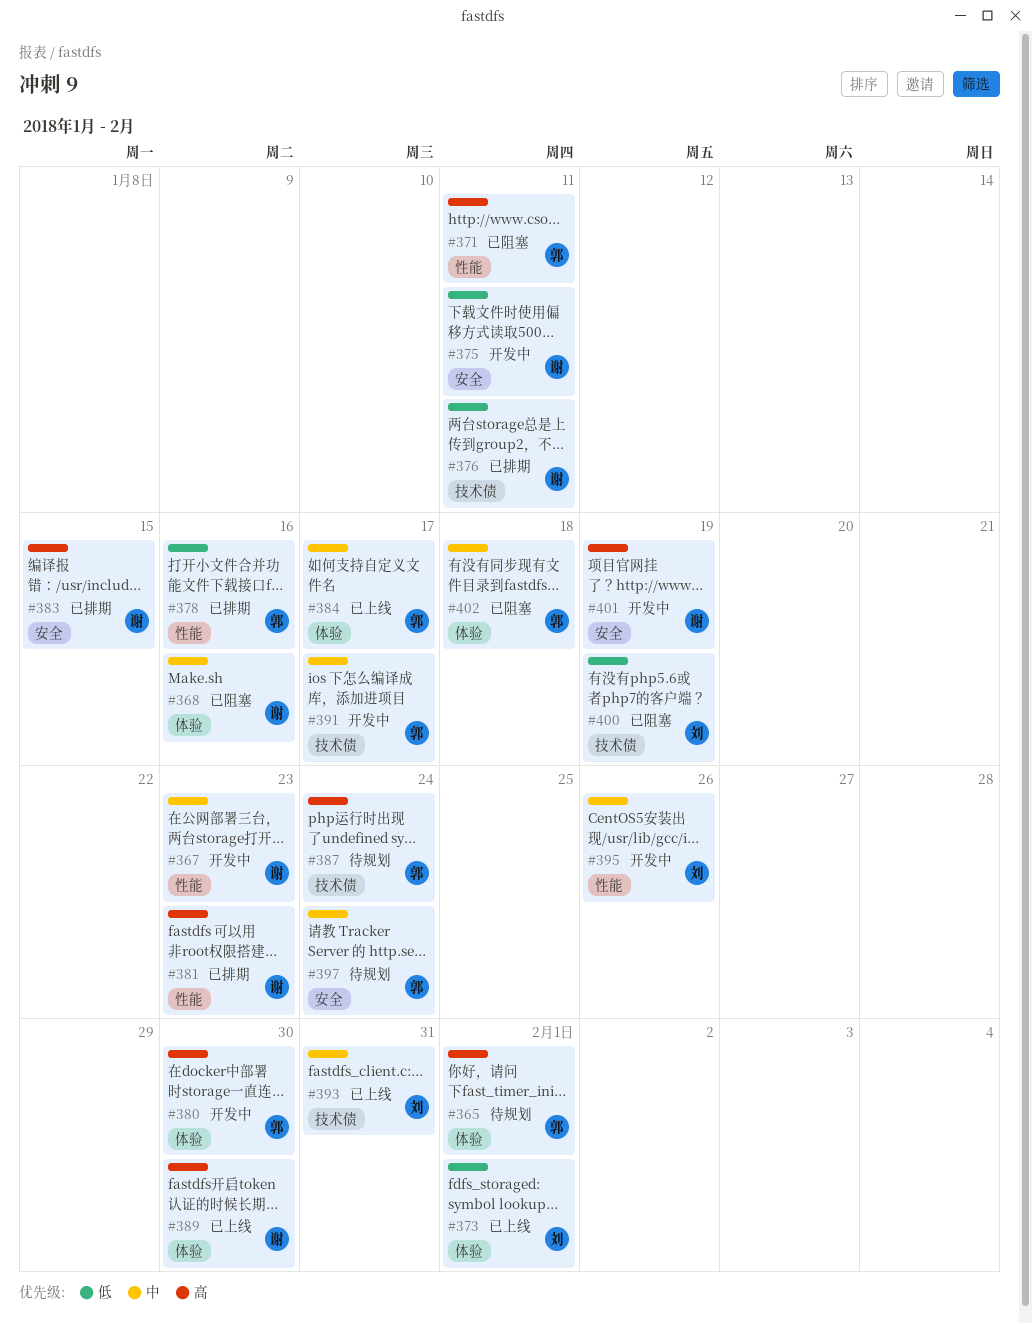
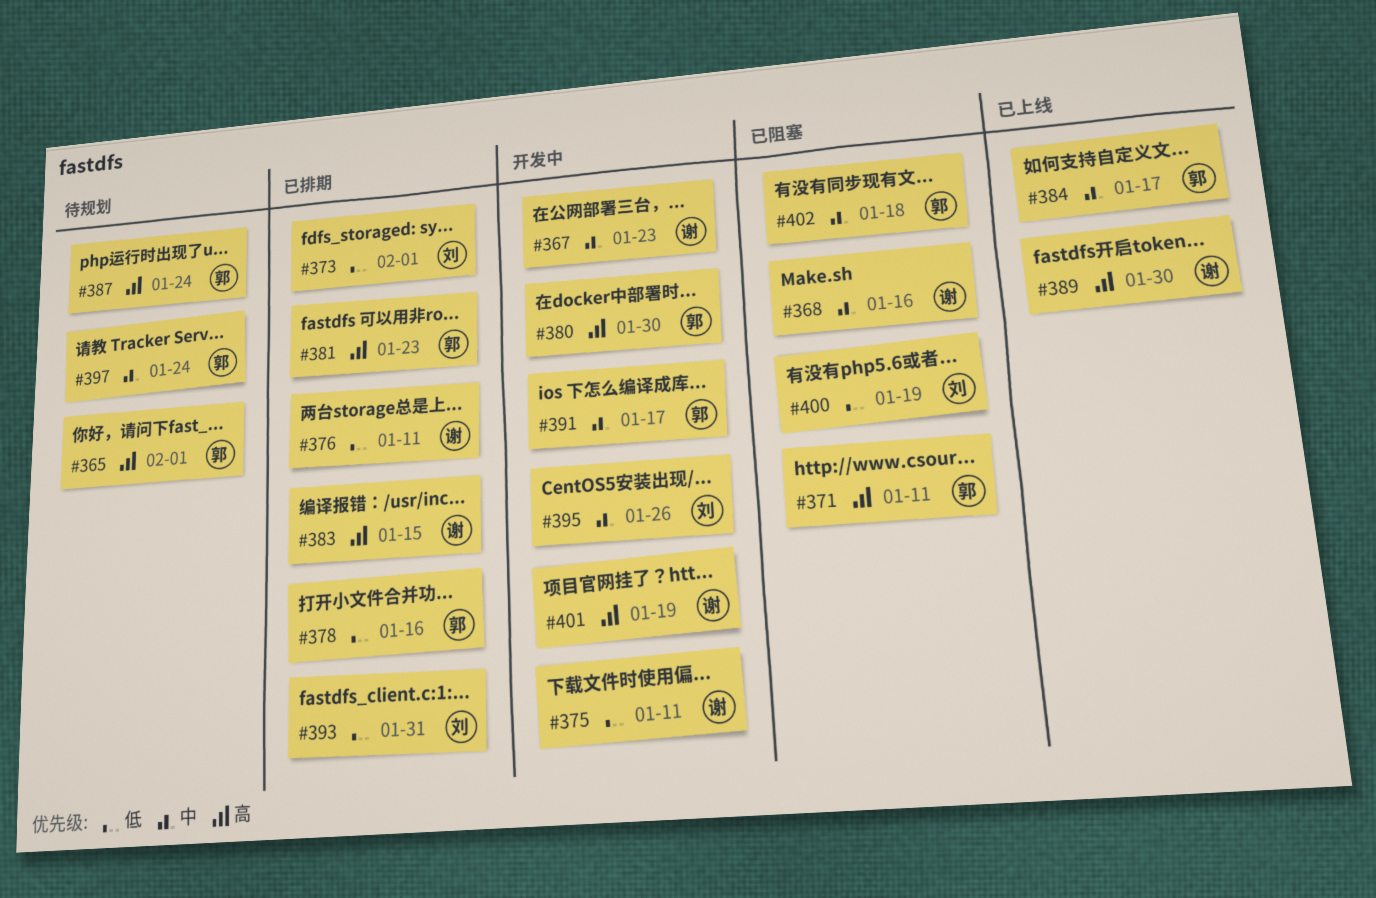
#373, status: 已上线 -> 已排期
#381, owner: 谢 -> 郭
#393, status: 已上线 -> 已排期
#393, priority: 中 -> 低

